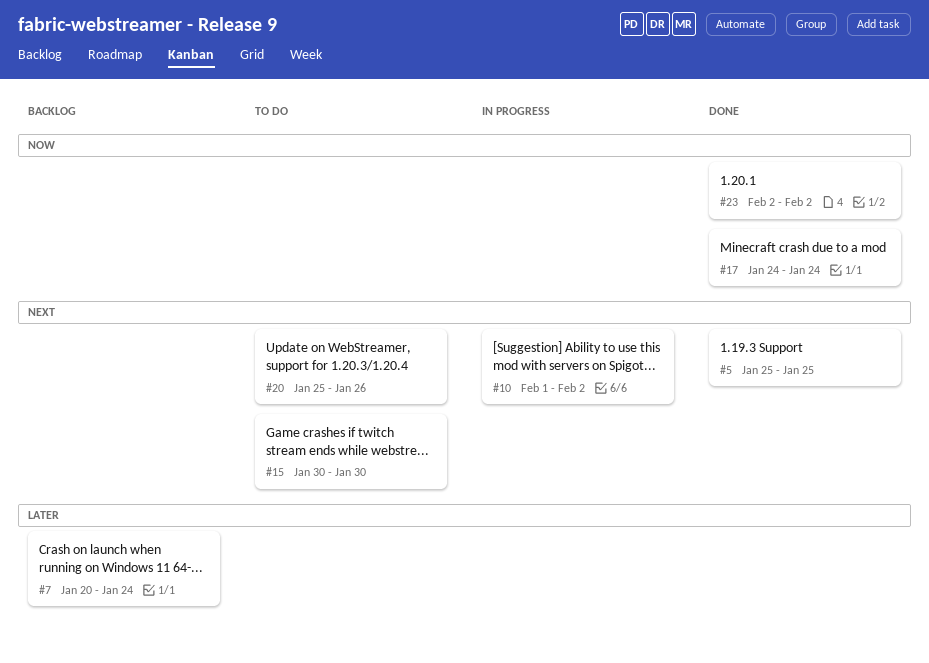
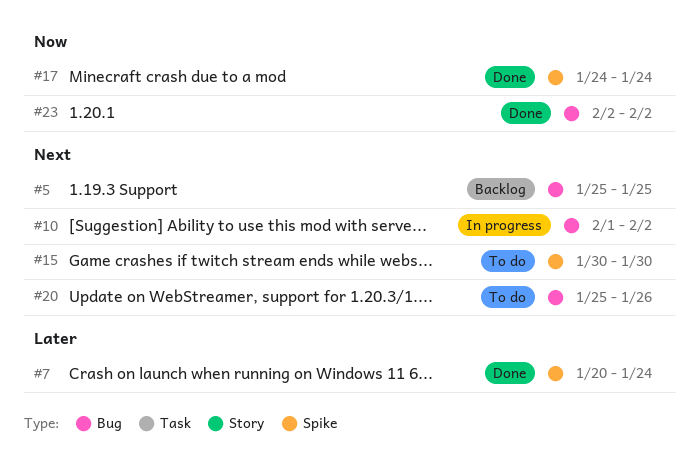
#5, status: Done -> Backlog
#7, status: Backlog -> Done

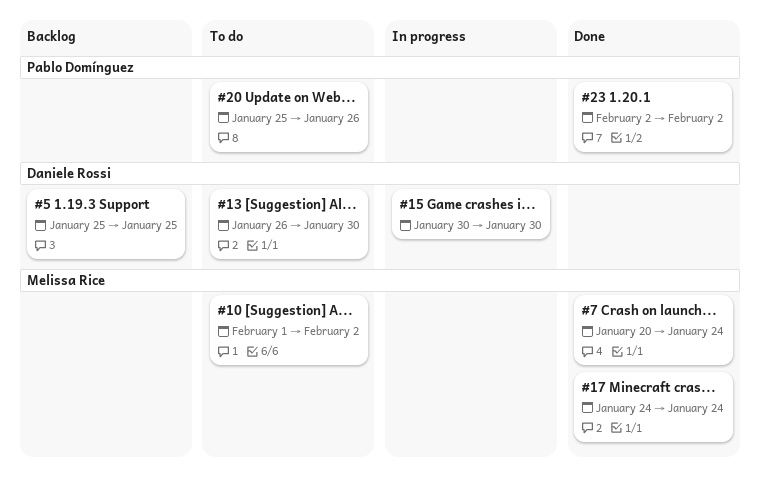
#10, status: In progress -> To do
#13: none -> present
#15, status: To do -> In progress

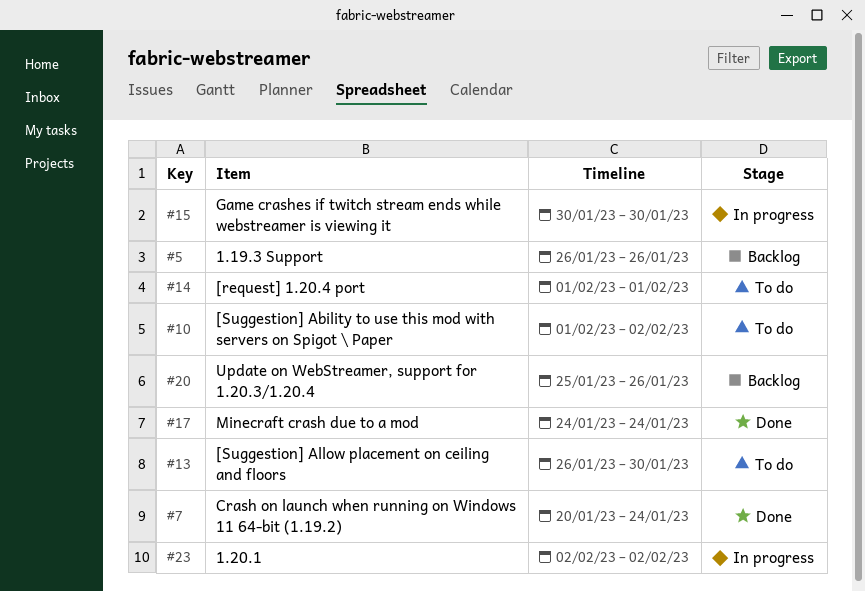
#5, start: Jan 25 -> Jan 26
#5, due: Jan 25 -> Jan 26
#14: none -> present
#20, status: To do -> Backlog
#23, status: Done -> In progress

